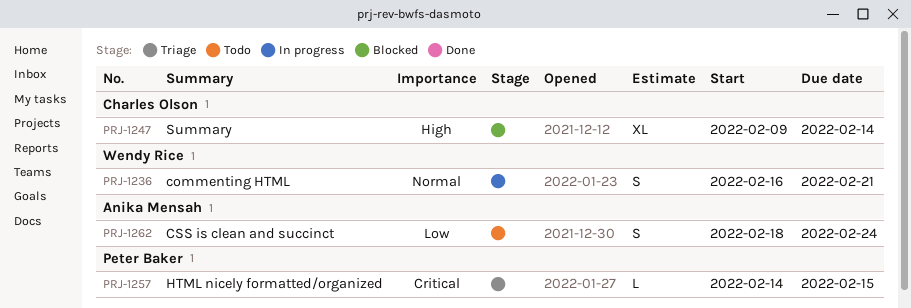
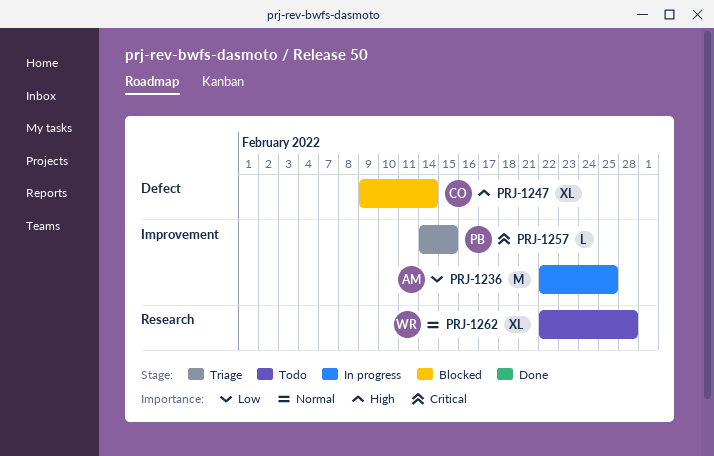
PRJ-1236, owner: Wendy Rice -> Anika Mensah
PRJ-1236, priority: Normal -> Low
PRJ-1236, estimate: S -> M
PRJ-1236, start: Feb 16 -> Feb 22
PRJ-1236, due: Feb 21 -> Feb 25
PRJ-1262, owner: Anika Mensah -> Wendy Rice
PRJ-1262, priority: Low -> Normal
PRJ-1262, estimate: S -> XL
PRJ-1262, start: Feb 18 -> Feb 22
PRJ-1262, due: Feb 24 -> Feb 28

